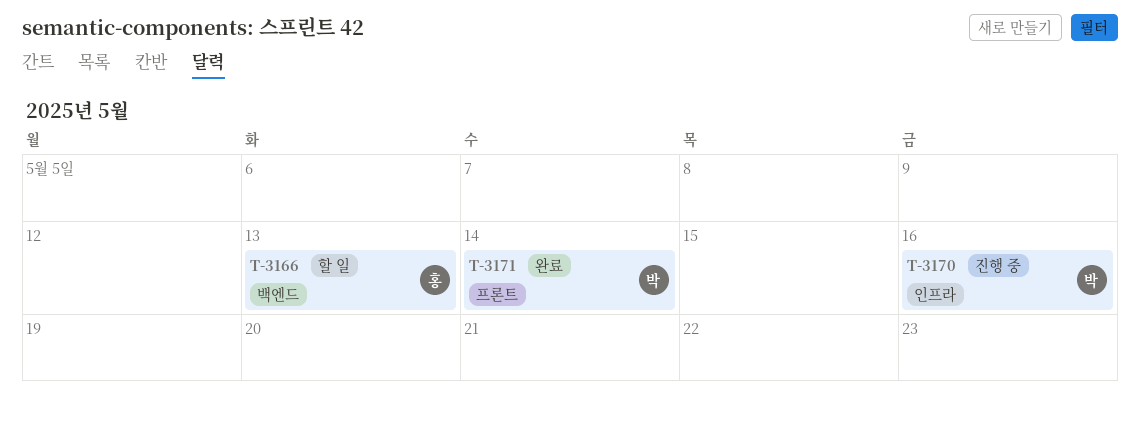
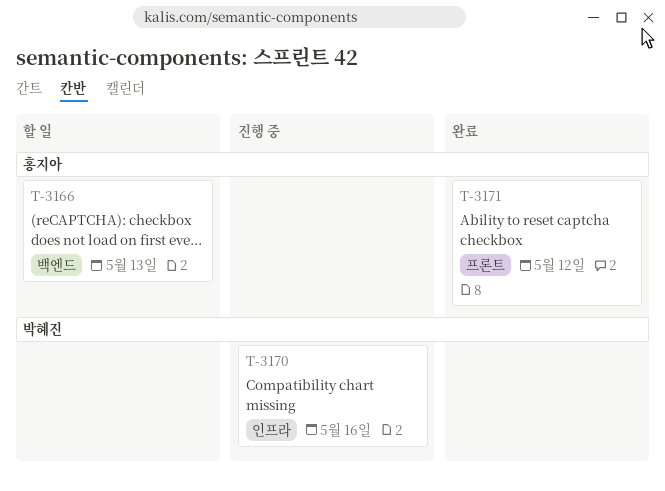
T-3171, owner: 박혜진 -> 홍지아
T-3171, due: May 14 -> May 12

